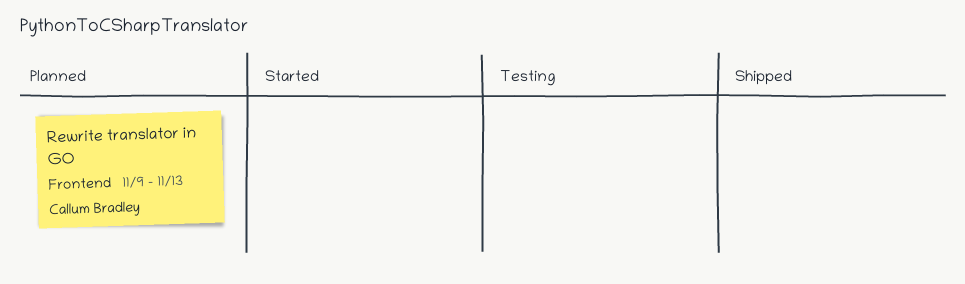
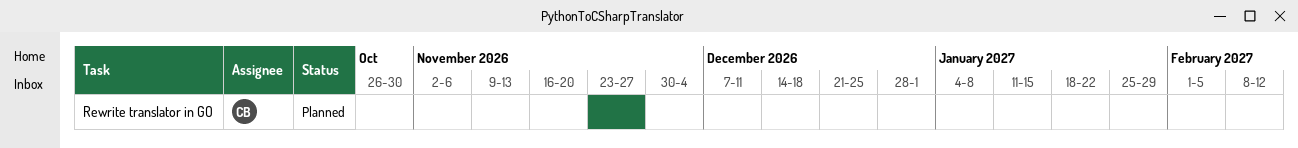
Rewrite translator in GO, start: Nov 9 -> Nov 23
Rewrite translator in GO, due: Nov 13 -> Nov 27

